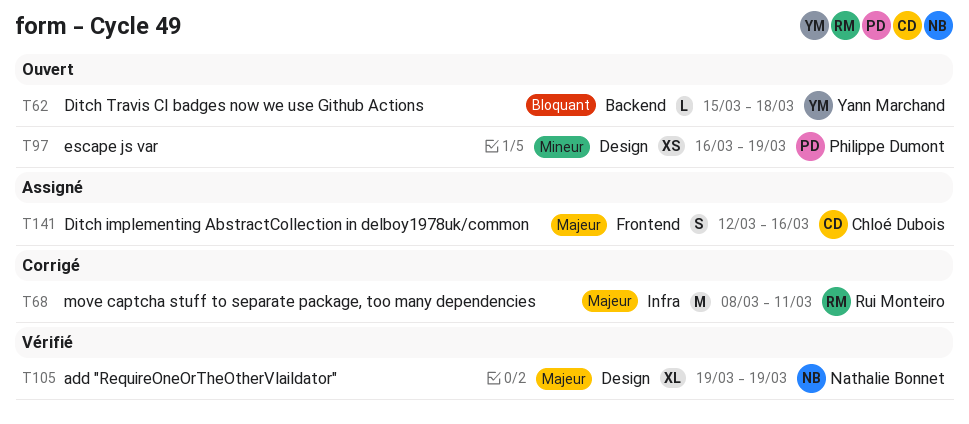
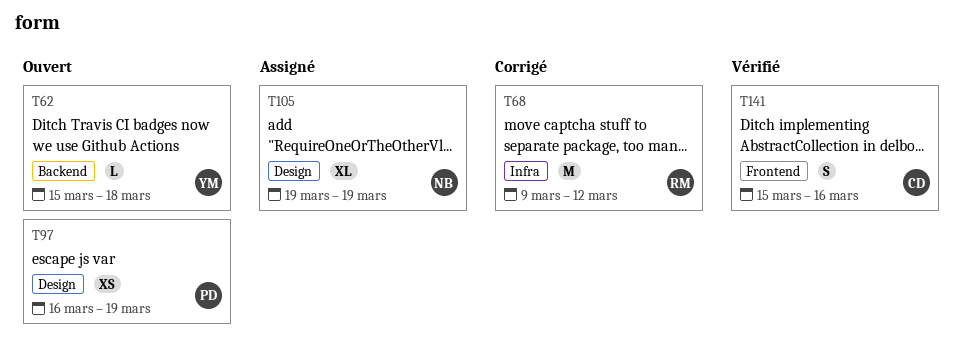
T68, start: Mar 8 -> Mar 9
T68, due: Mar 11 -> Mar 12
T105, status: Vérifié -> Assigné
T141, status: Assigné -> Vérifié
T141, start: Mar 12 -> Mar 15

